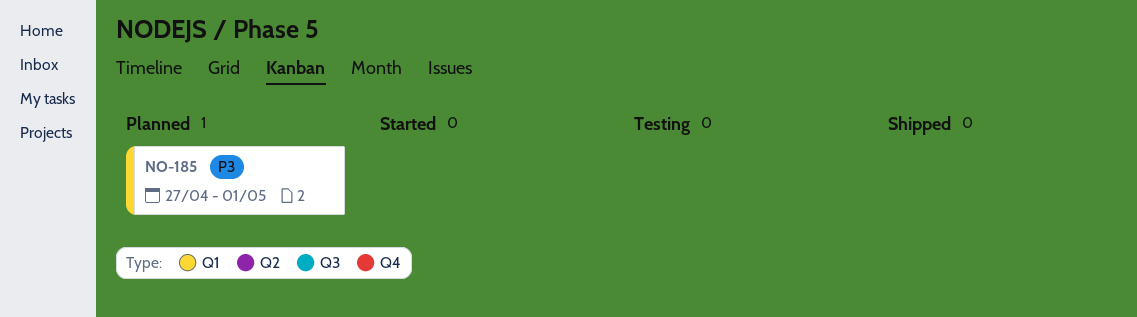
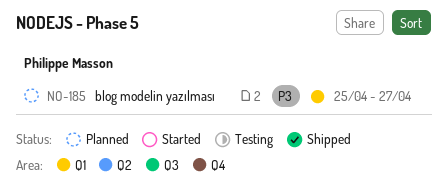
NO-185, start: Apr 27 -> Apr 25
NO-185, due: May 1 -> Apr 27

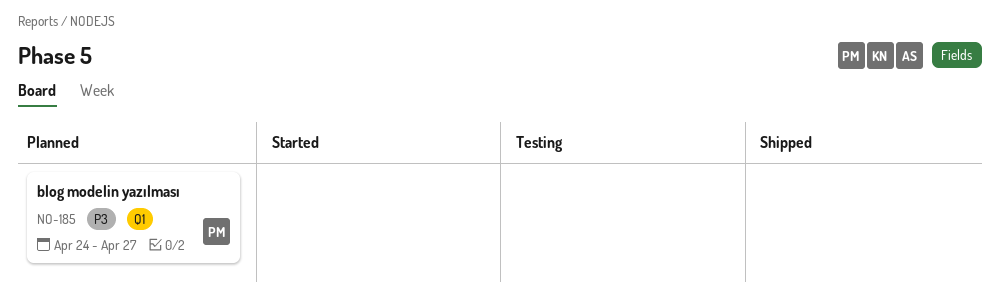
NO-185, start: Apr 25 -> Apr 24

